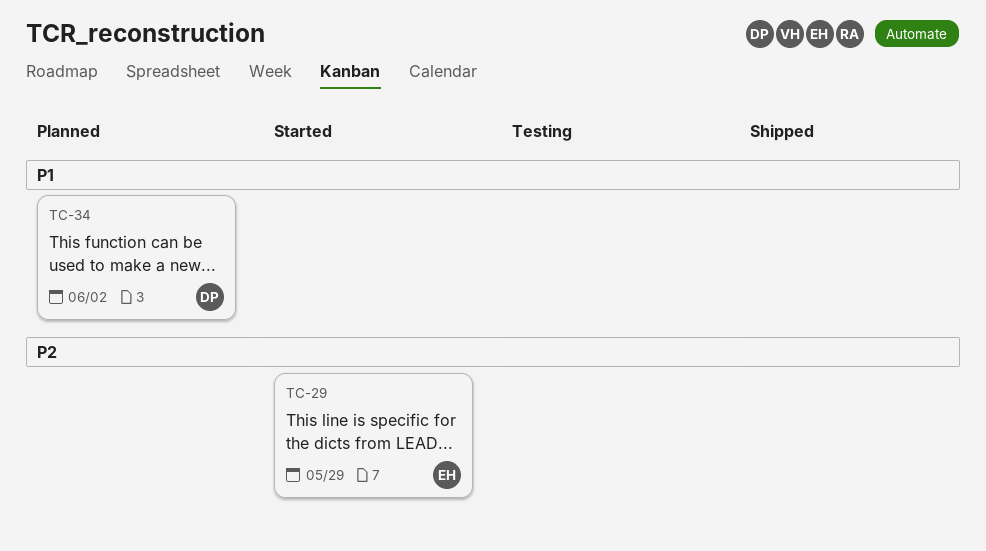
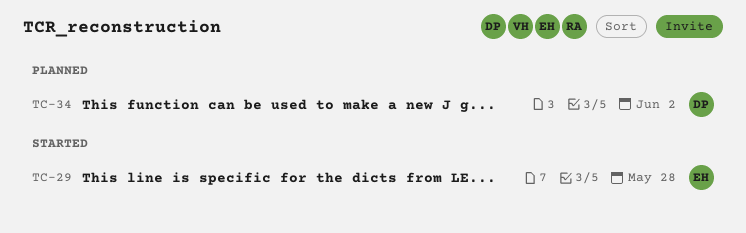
TC-29, due: May 29 -> May 28

